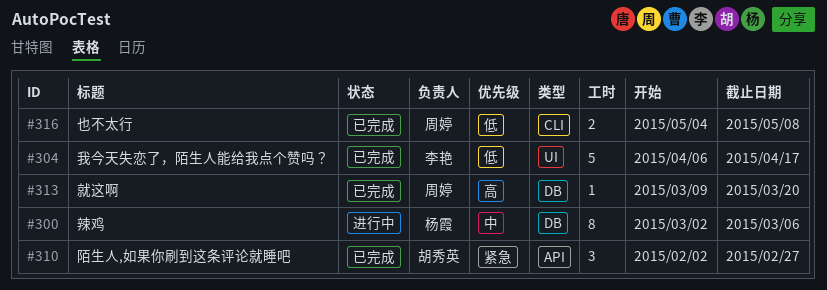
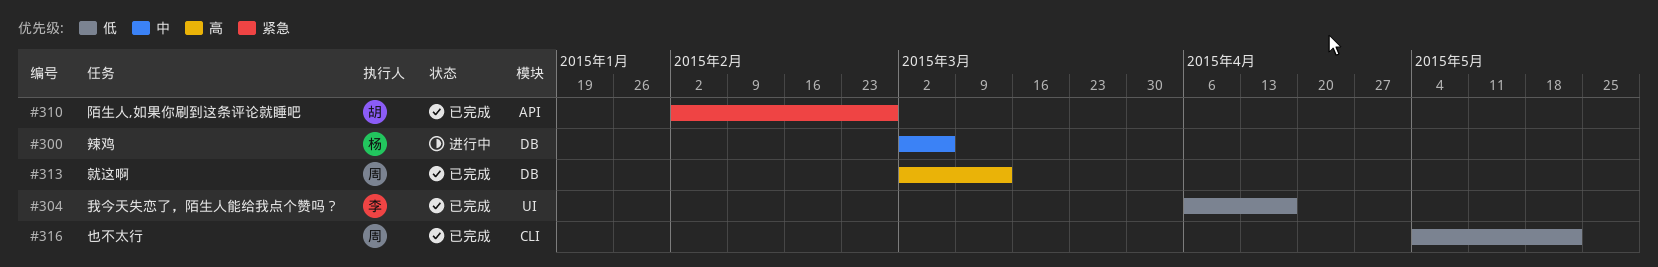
#313, start: Mar 9 -> Mar 2
#313, due: Mar 20 -> Mar 13
#316, due: May 8 -> May 22

